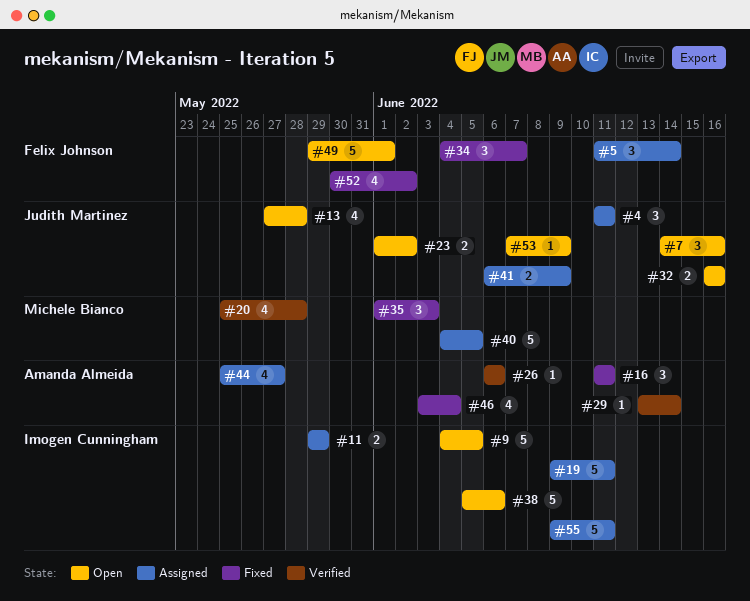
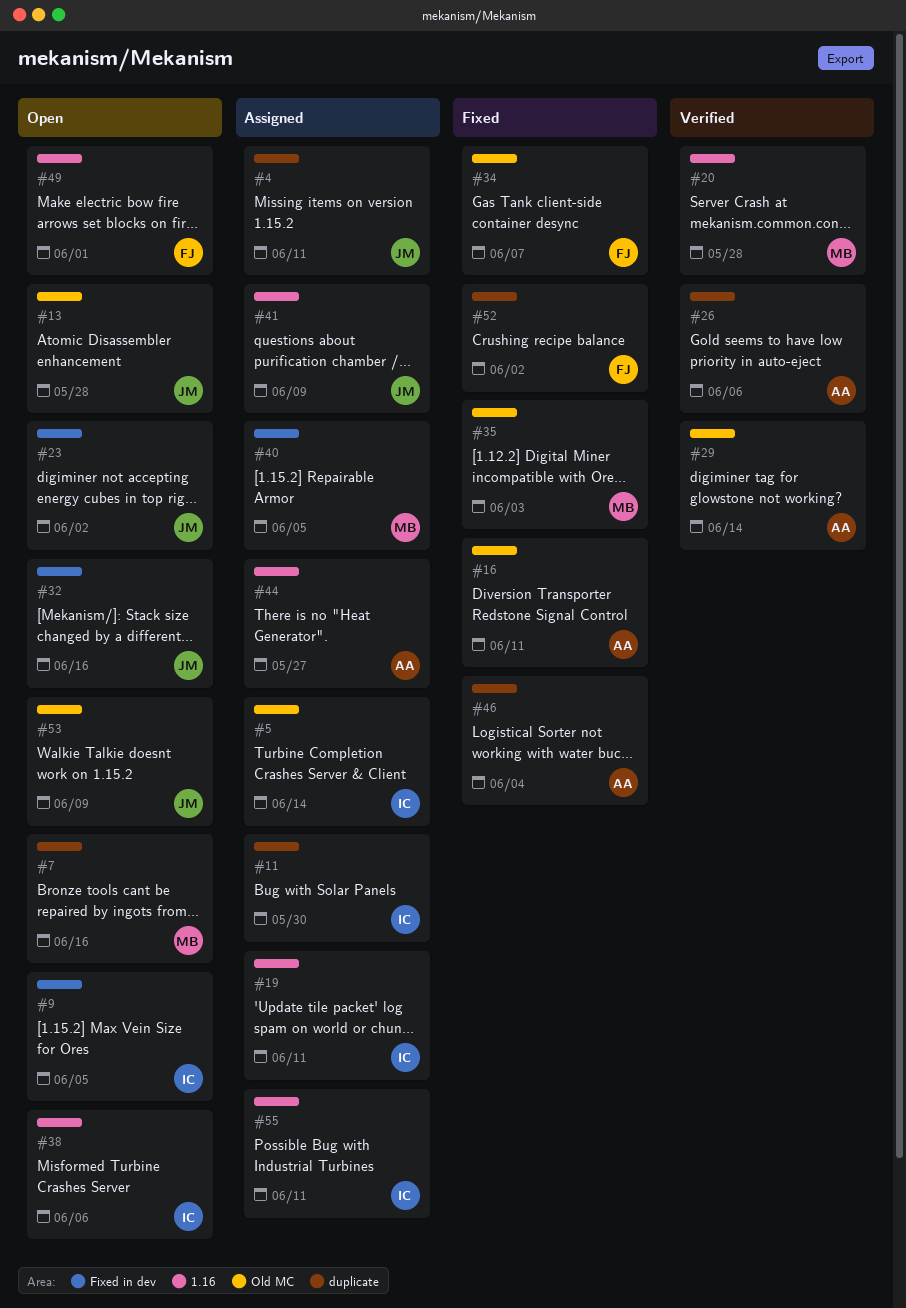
#5, owner: Felix Johnson -> Imogen Cunningham
#7, owner: Judith Martinez -> Michele Bianco
#11, due: May 29 -> May 30

